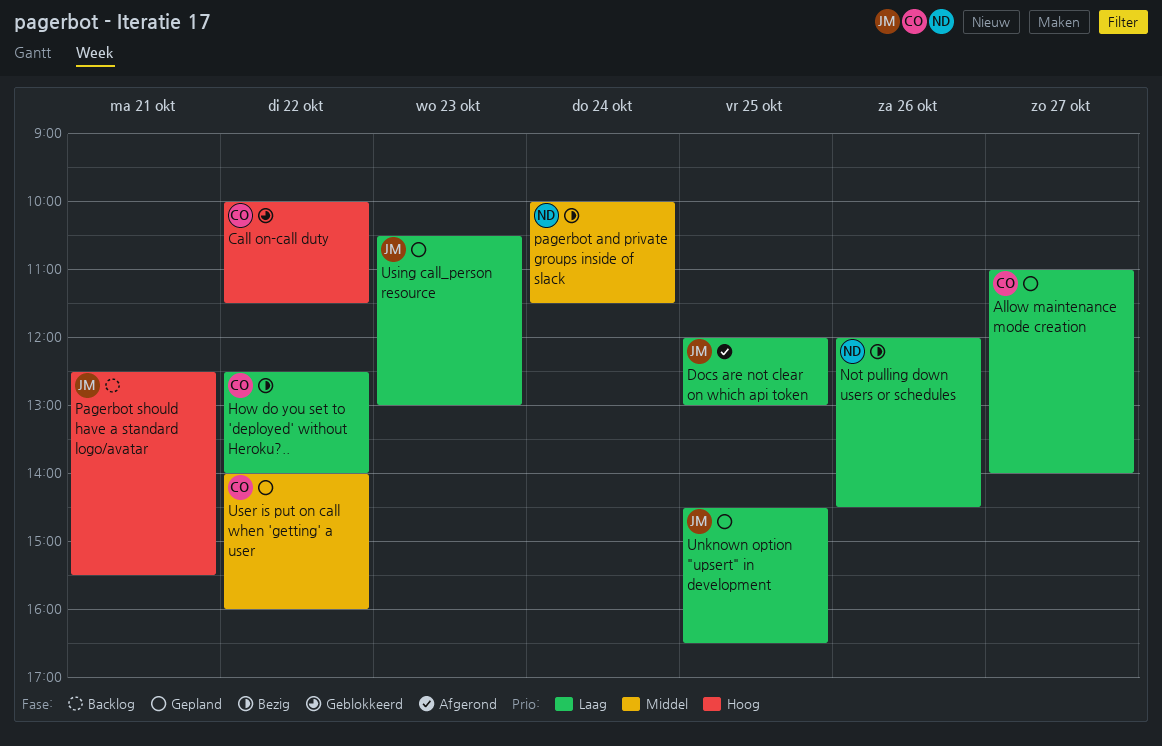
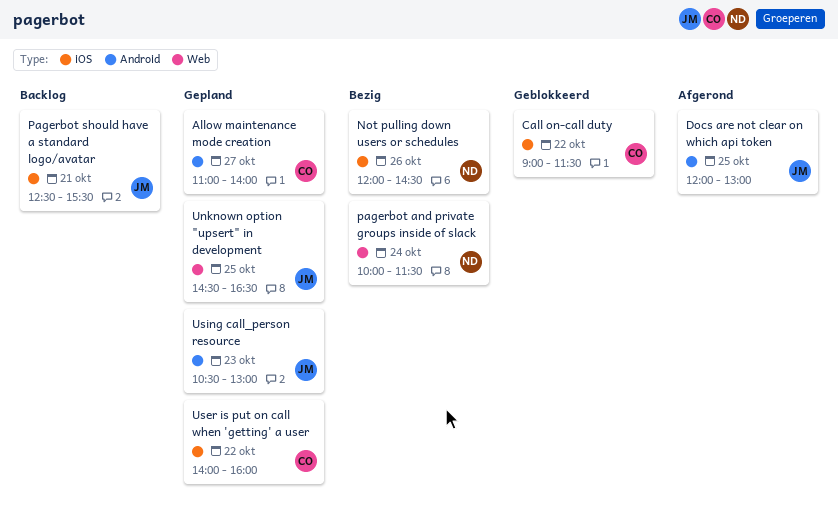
Call on-call duty, begins: 10:00 -> 09:00
How do you set to 'deployed' without Heroku?..: present -> none

